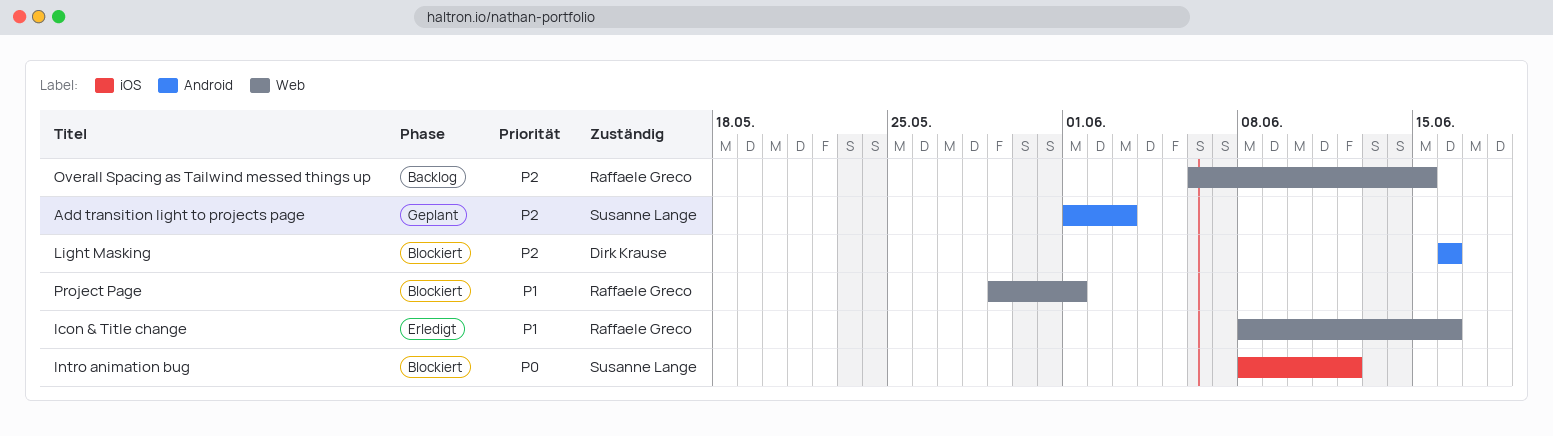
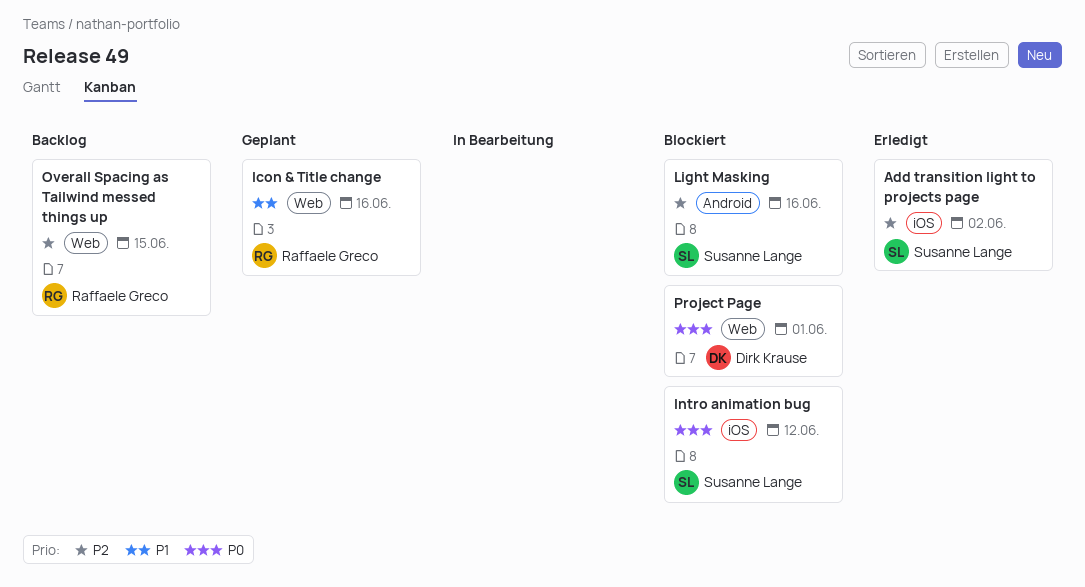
Add transition light to projects page, status: Geplant -> Erledigt
Add transition light to projects page, label: Android -> iOS
Add transition light to projects page, due: Jun 3 -> Jun 2
Icon & Title change, status: Erledigt -> Geplant
Light Masking, owner: Dirk Krause -> Susanne Lange
Project Page, owner: Raffaele Greco -> Dirk Krause
Project Page, priority: P1 -> P0

